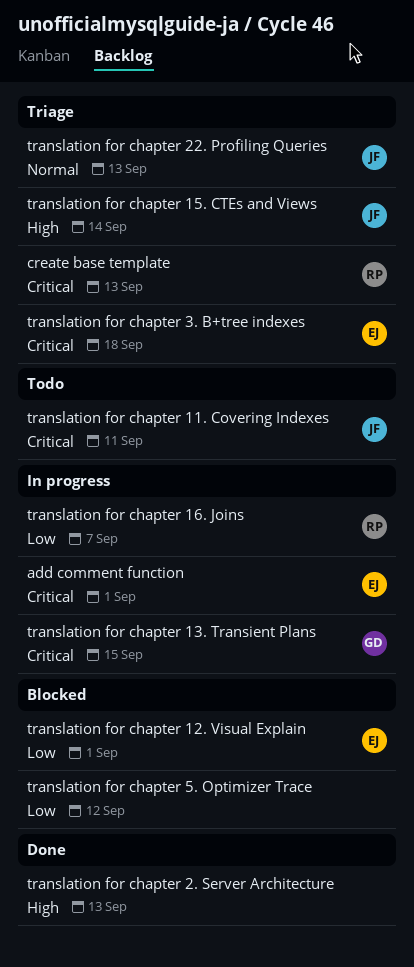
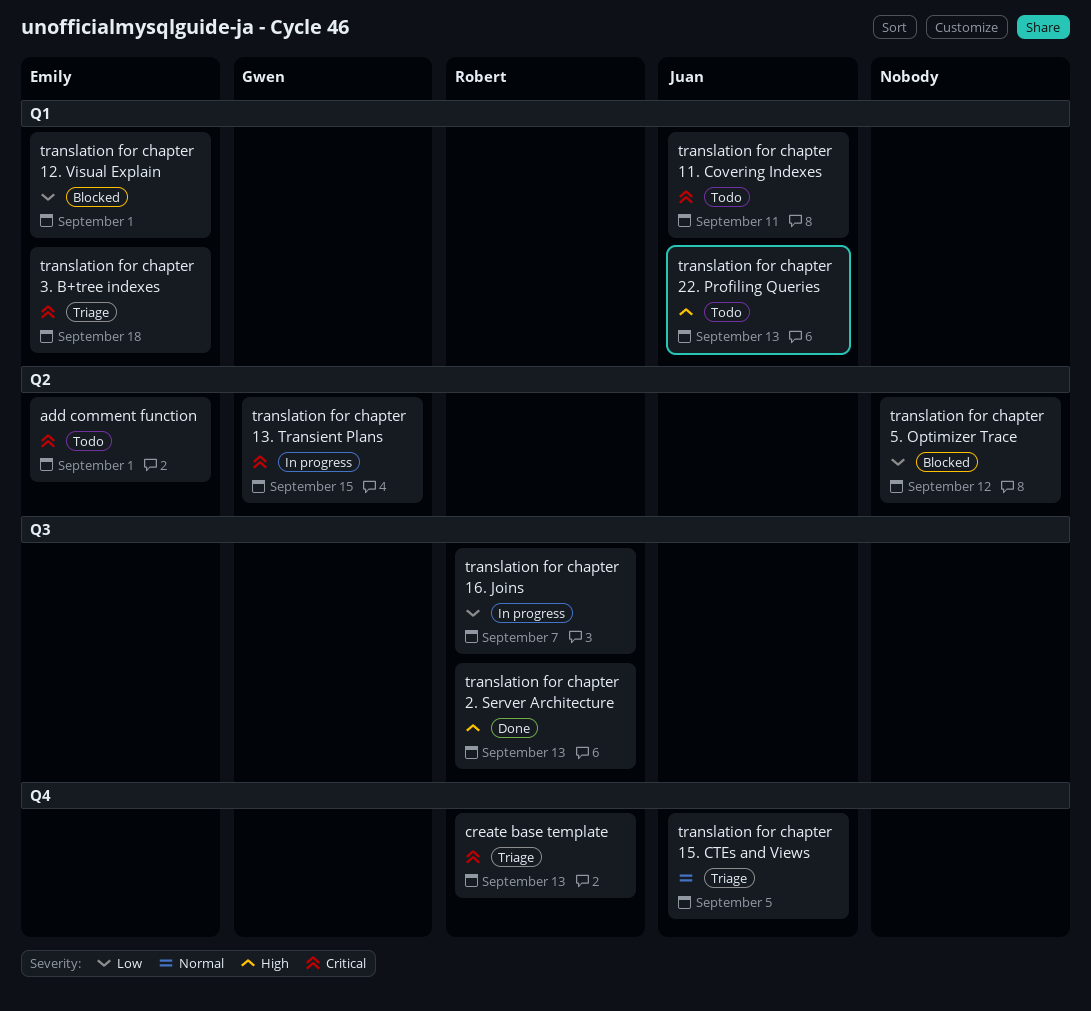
add comment function, status: In progress -> Todo
translation for chapter 15. CTEs and Views, priority: High -> Normal
translation for chapter 15. CTEs and Views, due: Sep 14 -> Sep 5
translation for chapter 2. Server Architecture, owner: none -> Robert
translation for chapter 22. Profiling Queries, status: Triage -> Todo
translation for chapter 22. Profiling Queries, priority: Normal -> High

